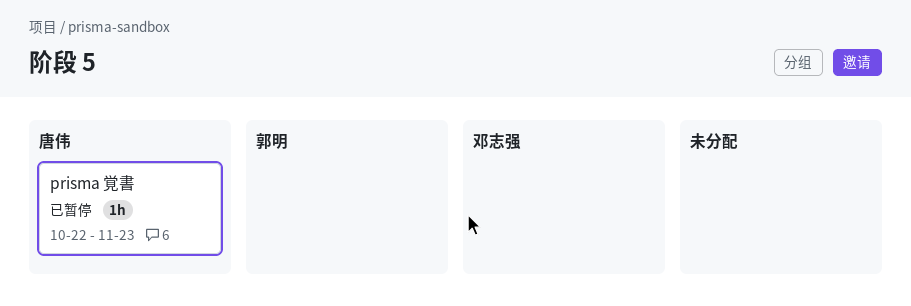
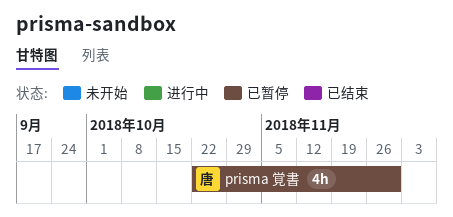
prisma 覚書, estimate: 1h -> 4h
prisma 覚書, due: Nov 23 -> Nov 30

